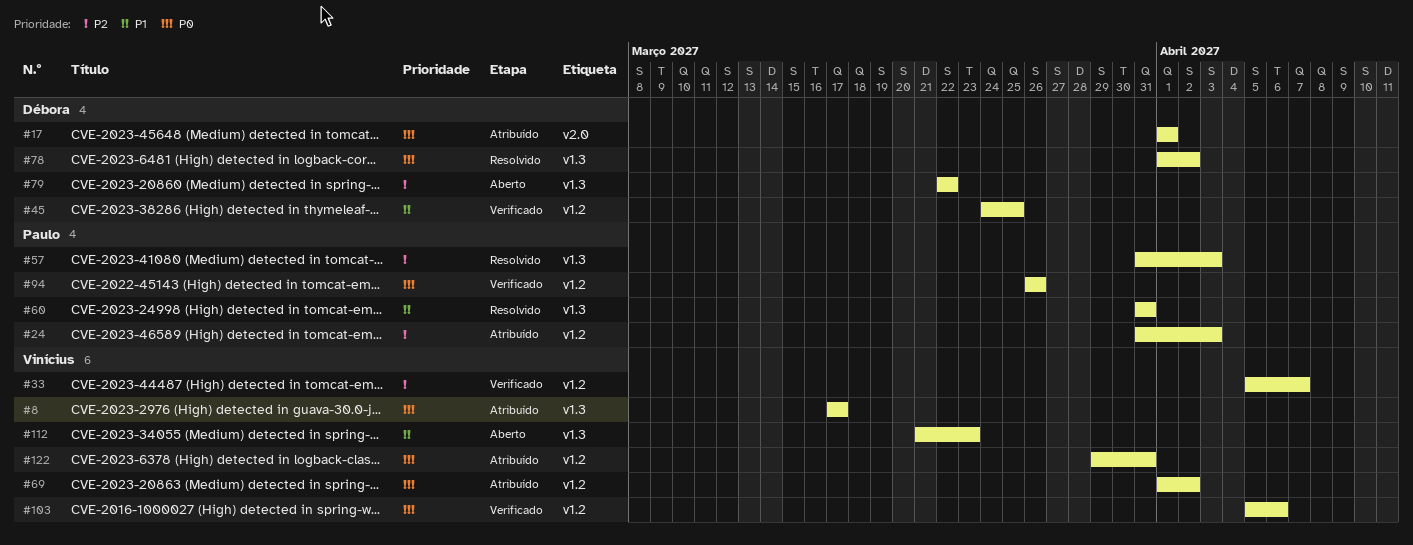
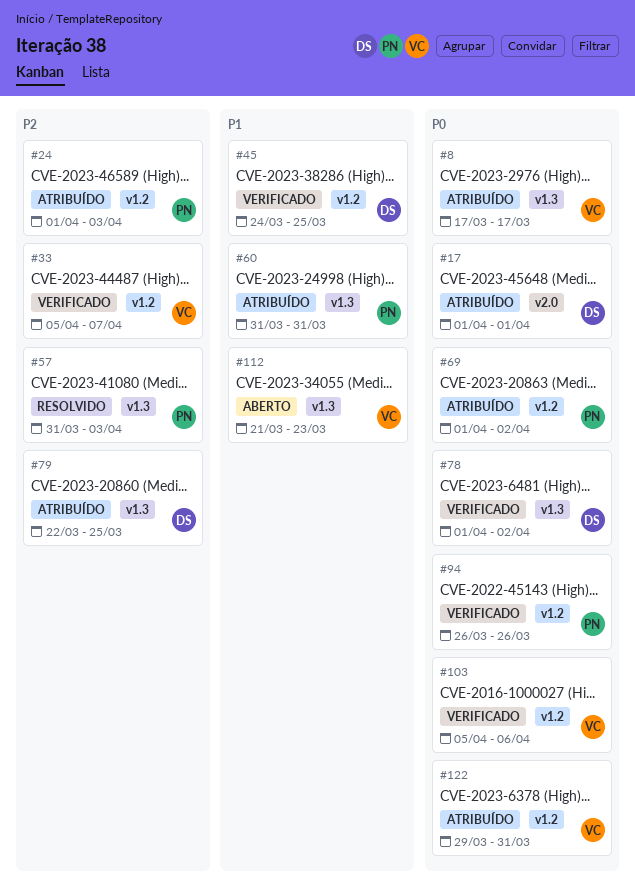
#24, start: Mar 31 -> Apr 1
#60, status: Resolvido -> Atribuído
#69, owner: Vinícius -> Paulo
#78, status: Resolvido -> Verificado
#79, status: Aberto -> Atribuído
#79, due: Mar 22 -> Mar 25

